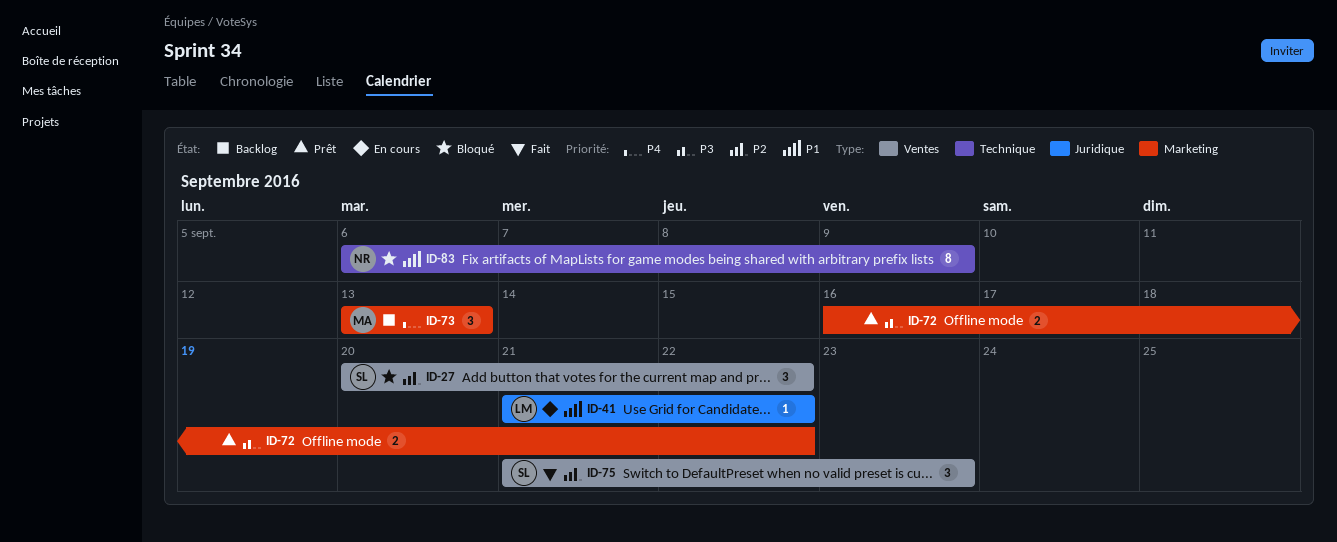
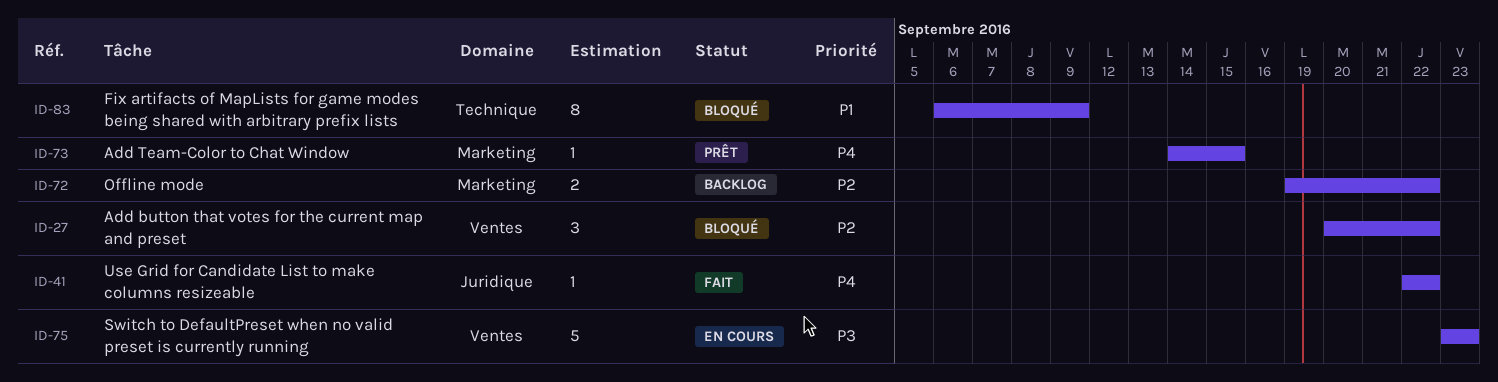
ID-41, status: En cours -> Fait
ID-41, priority: P1 -> P4
ID-41, start: Sep 21 -> Sep 22
ID-72, status: Prêt -> Backlog
ID-72, priority: P3 -> P2
ID-72, start: Sep 16 -> Sep 19
ID-73, status: Backlog -> Prêt
ID-73, estimate: 3 -> 1
ID-73, start: Sep 13 -> Sep 14
ID-73, due: Sep 13 -> Sep 15
ID-75, status: Fait -> En cours
ID-75, priority: P2 -> P3
ID-75, estimate: 3 -> 5
ID-75, start: Sep 21 -> Sep 23

